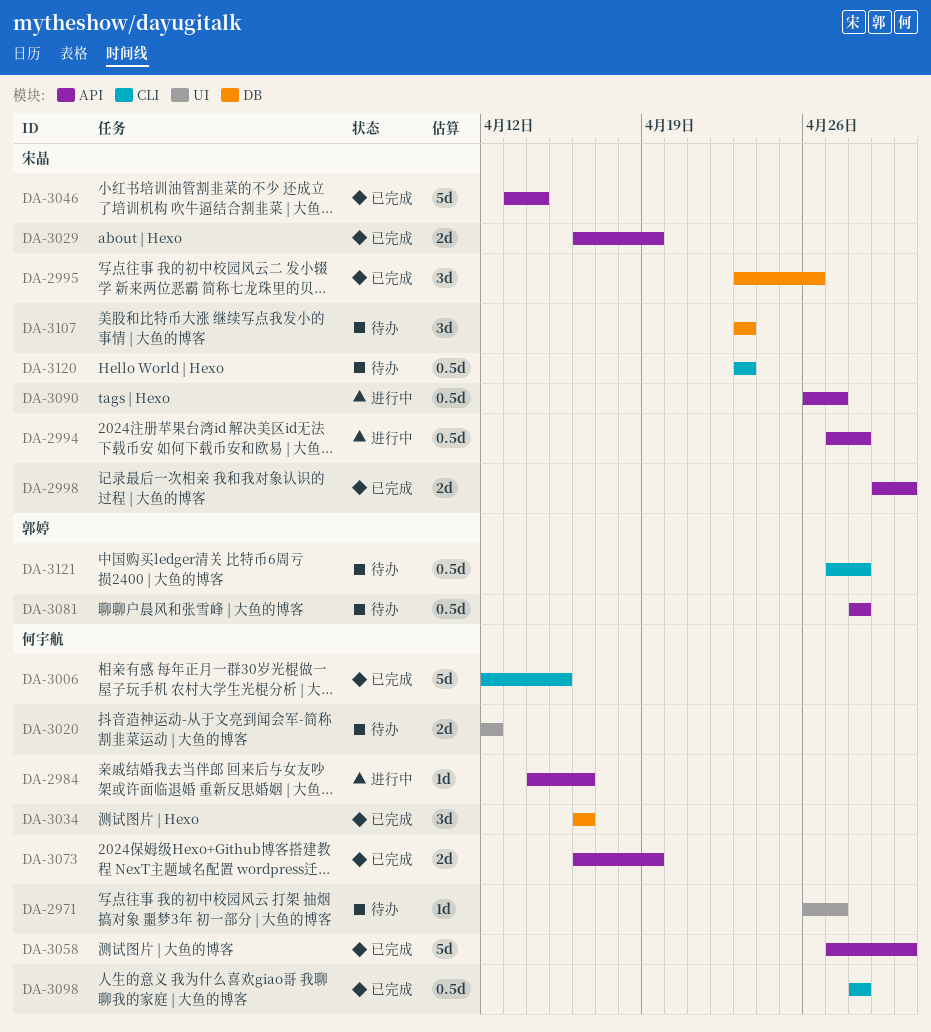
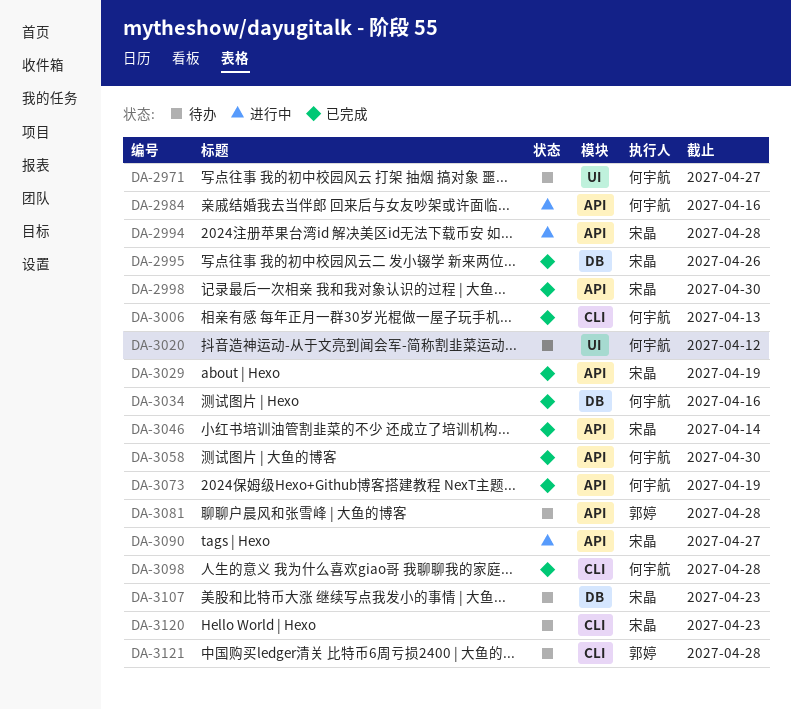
DA-3006, due: Apr 15 -> Apr 13

